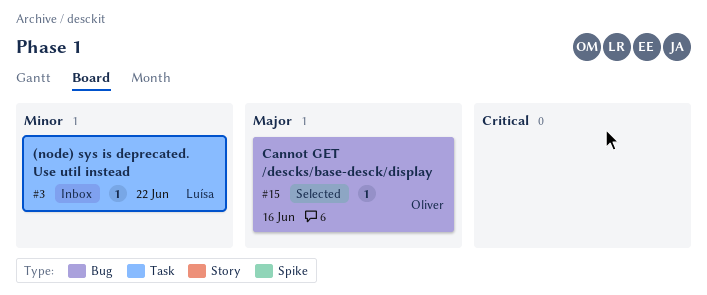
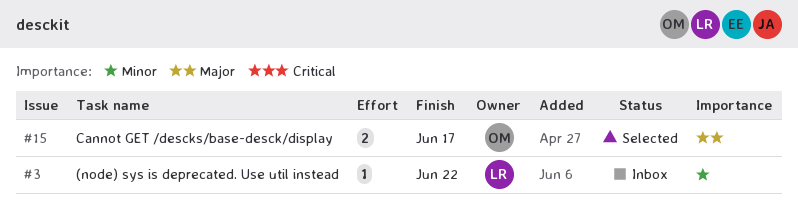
#15, estimate: 1 -> 2
#15, due: Jun 16 -> Jun 17

